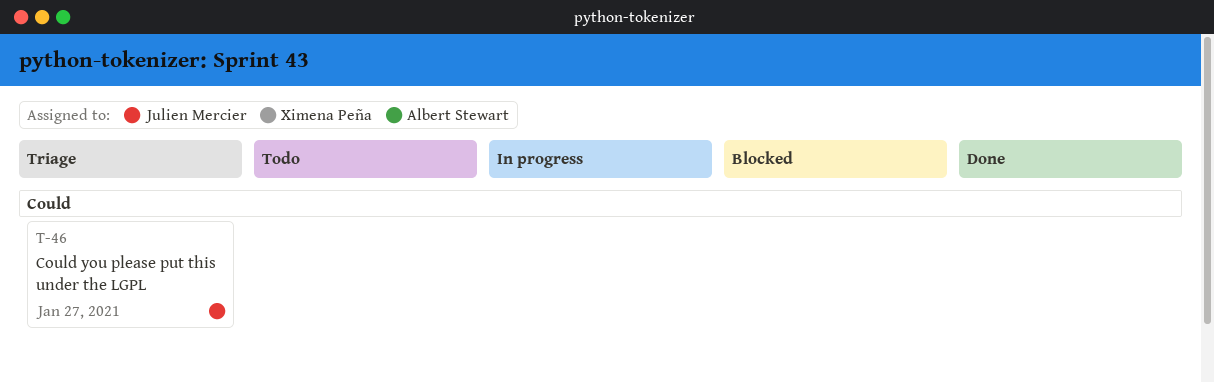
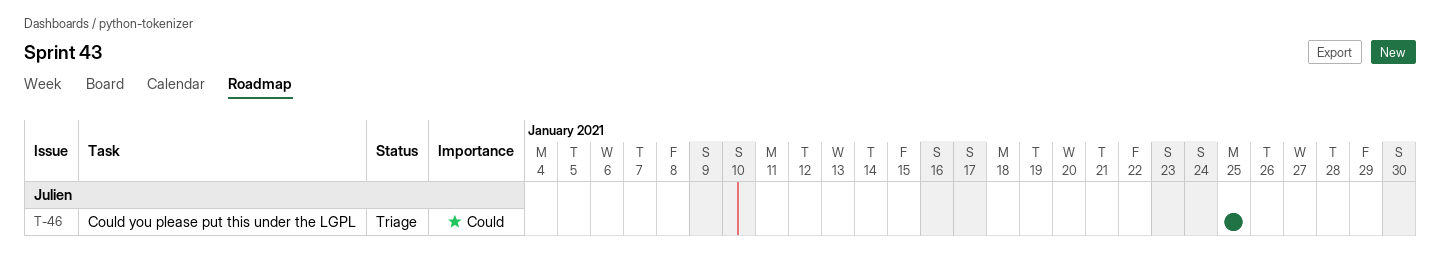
T-46, due: Jan 27 -> Jan 25

